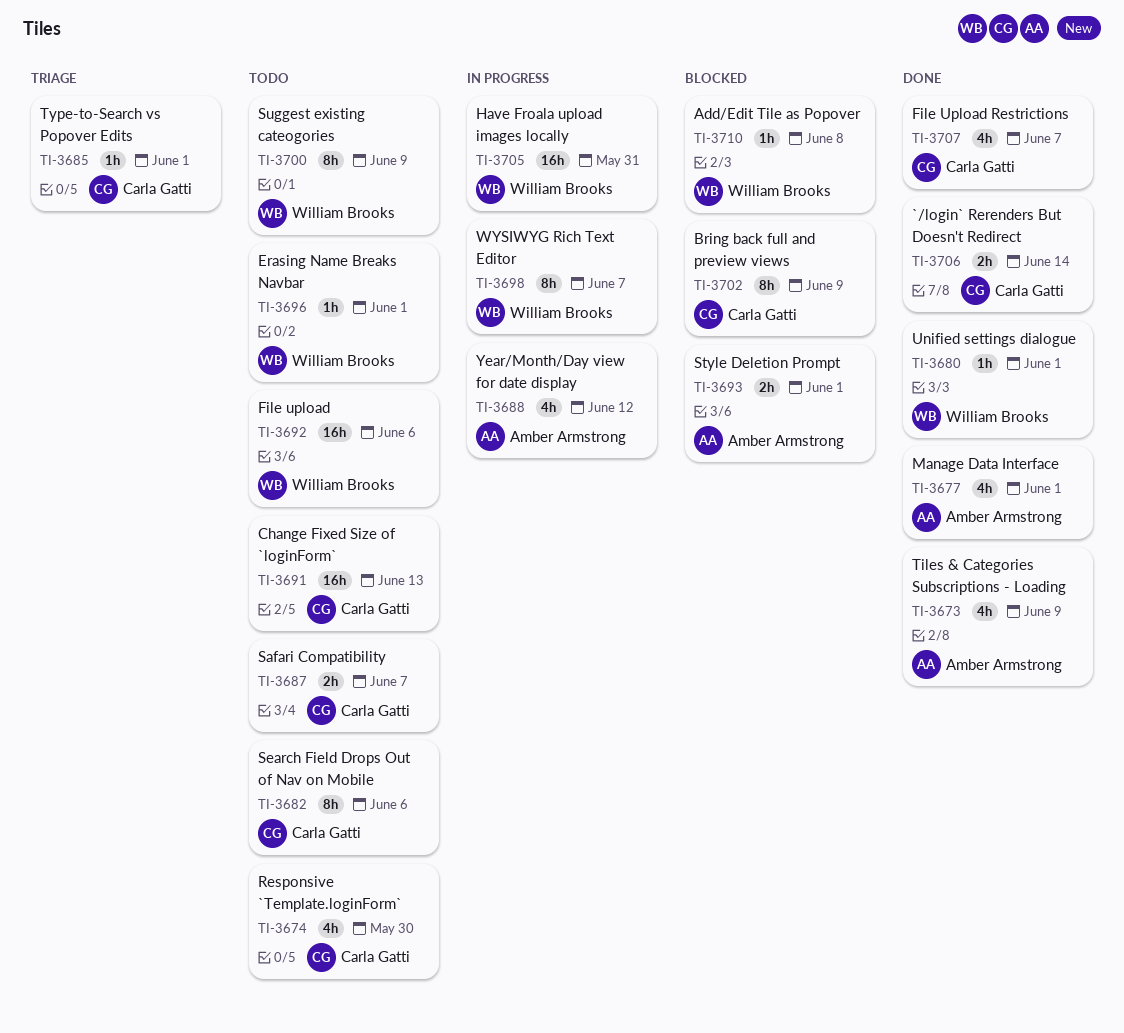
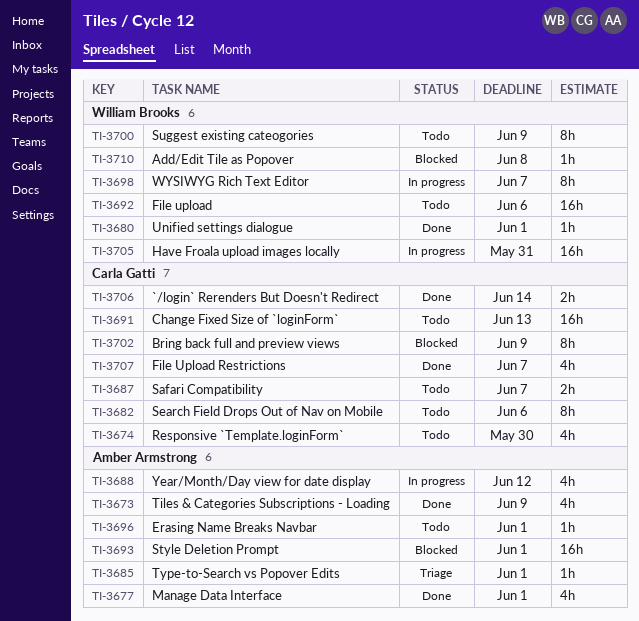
TI-3685, owner: Carla Gatti -> Amber Armstrong
TI-3693, estimate: 2h -> 16h
TI-3696, owner: William Brooks -> Amber Armstrong

